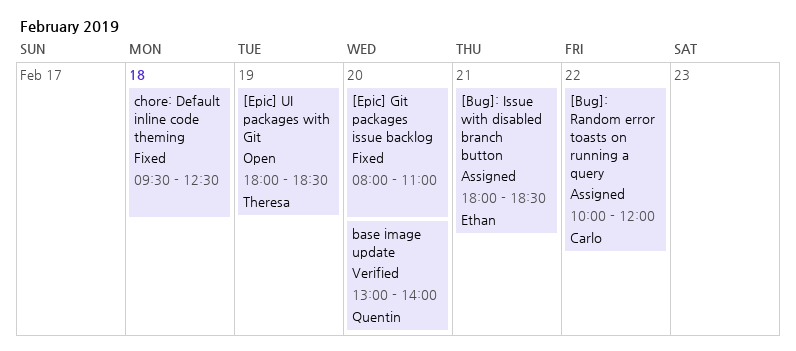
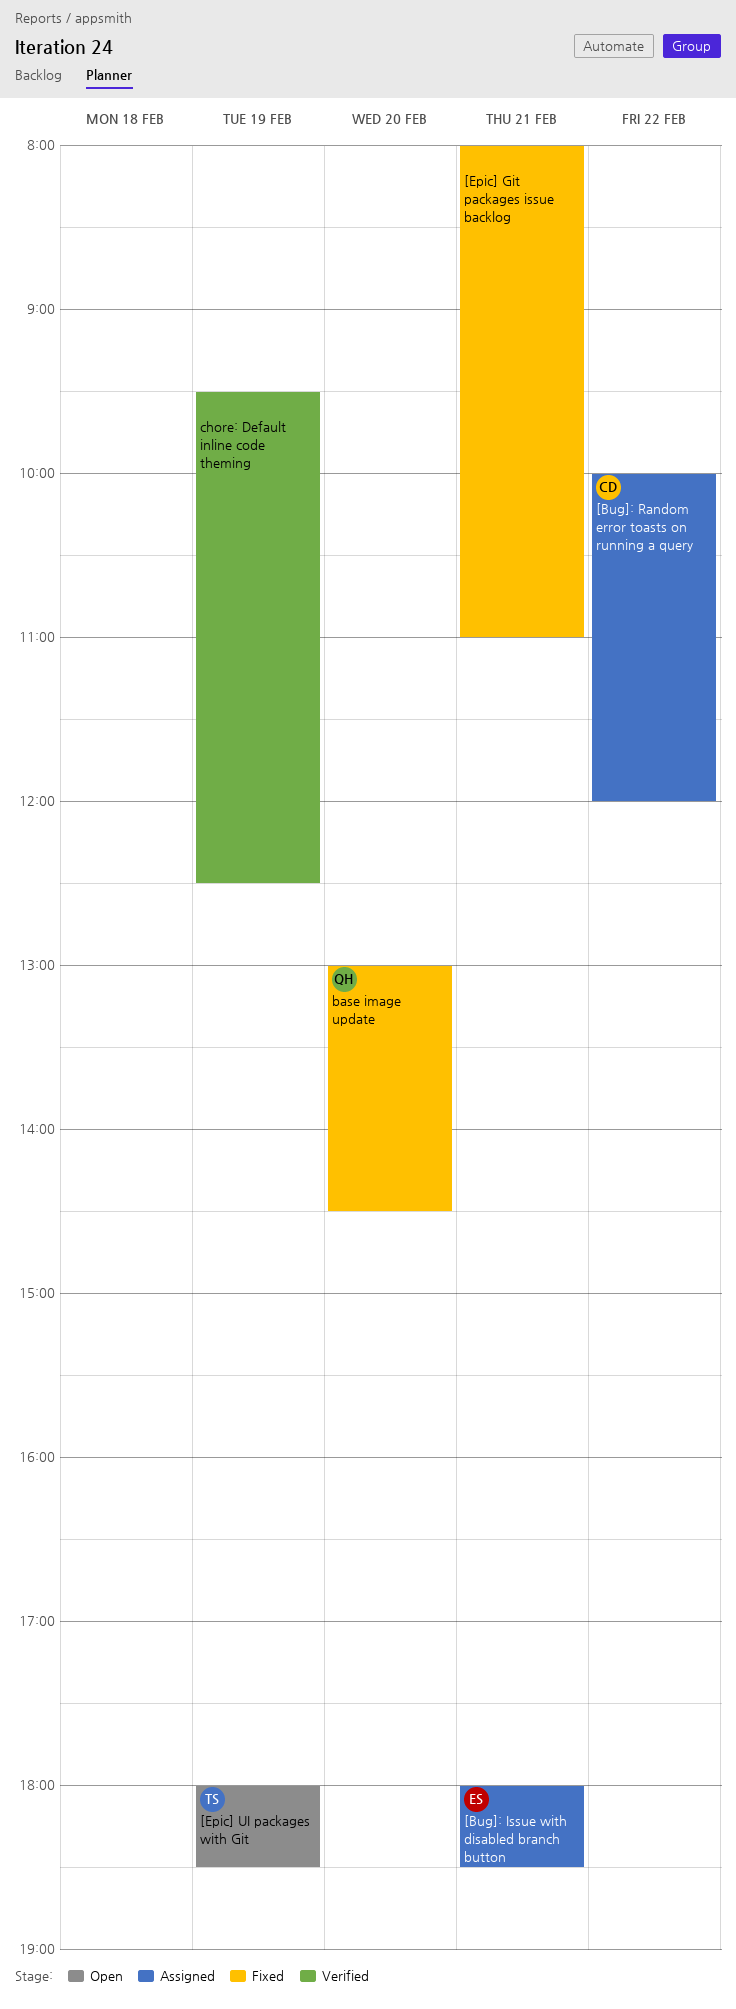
[Epic] Git packages issue backlog, day: Feb 20 -> Feb 21
base image update, status: Verified -> Fixed
base image update, ends: 14:00 -> 14:30
chore: Default inline code theming, status: Fixed -> Verified
chore: Default inline code theming, day: Feb 18 -> Feb 19

